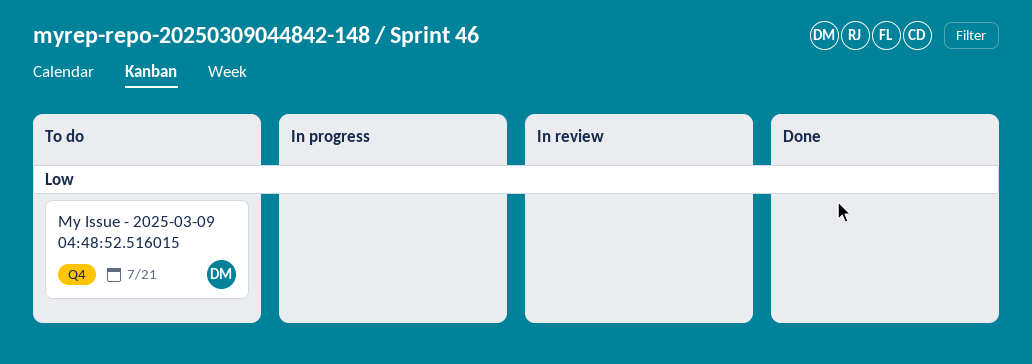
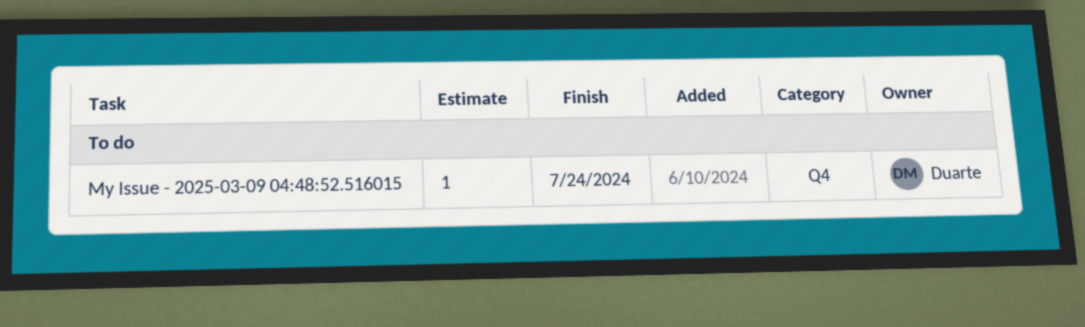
My Issue - 2025-03-09 04:48:52.516015, due: Jul 21 -> Jul 24

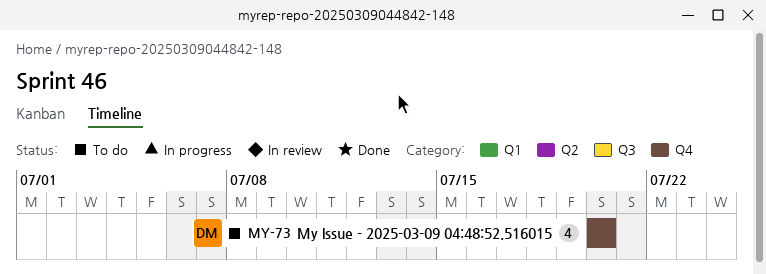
My Issue - 2025-03-09 04:48:52.516015, estimate: 1 -> 4
My Issue - 2025-03-09 04:48:52.516015, due: Jul 24 -> Jul 20

